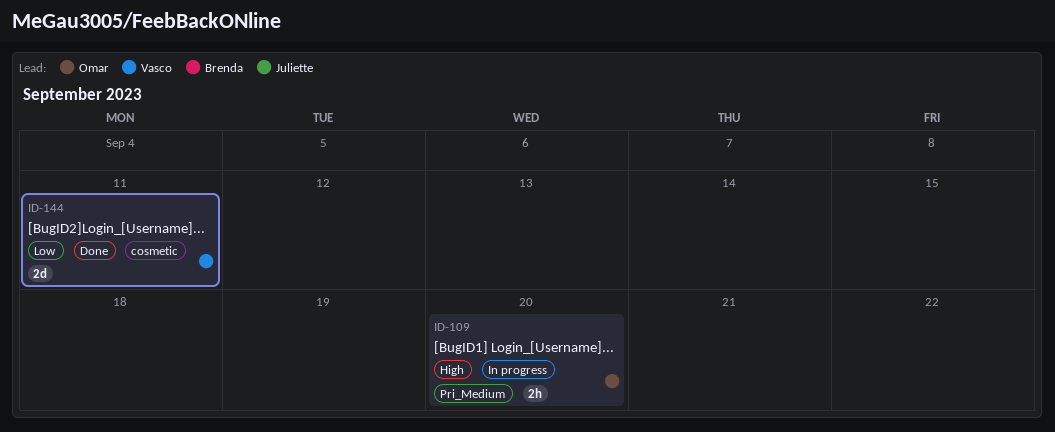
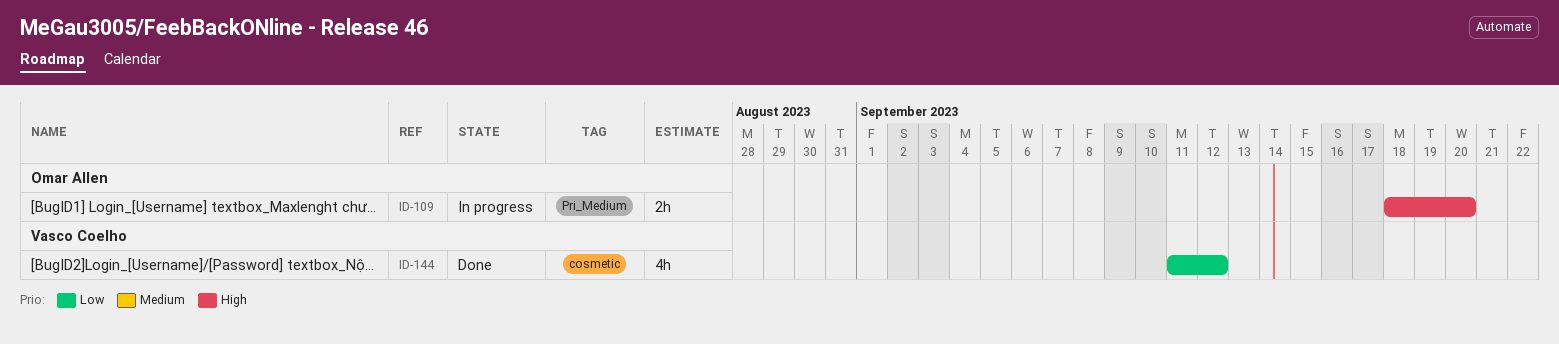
ID-144, estimate: 2d -> 4h
ID-144, due: Sep 11 -> Sep 12

